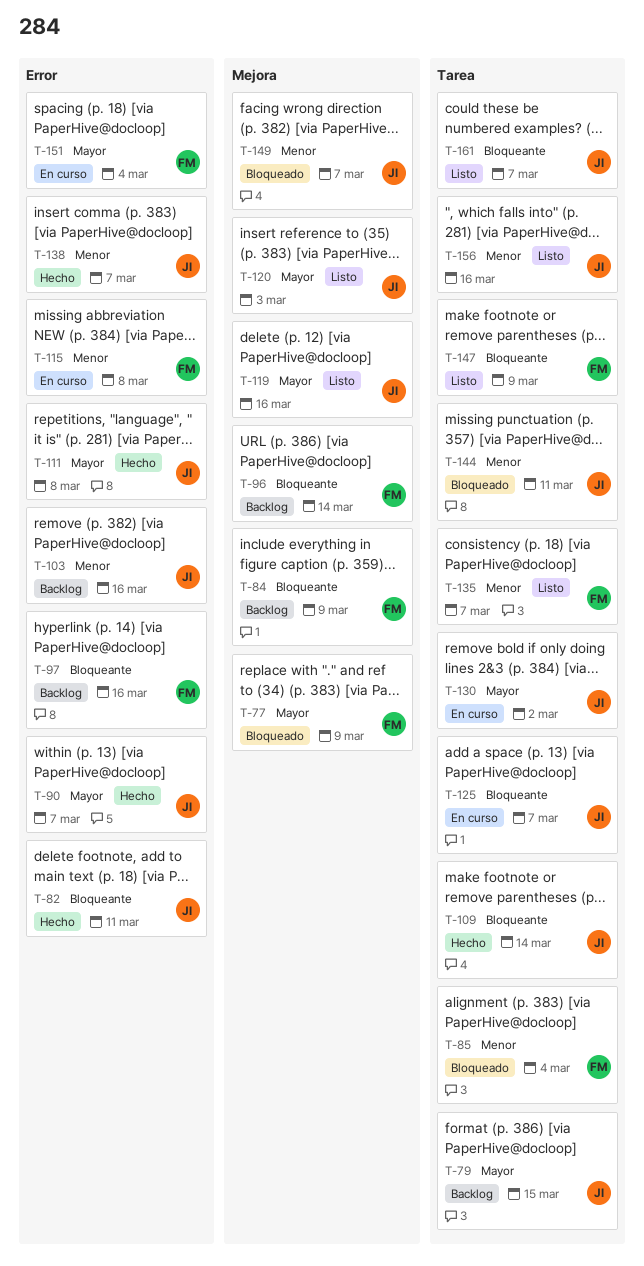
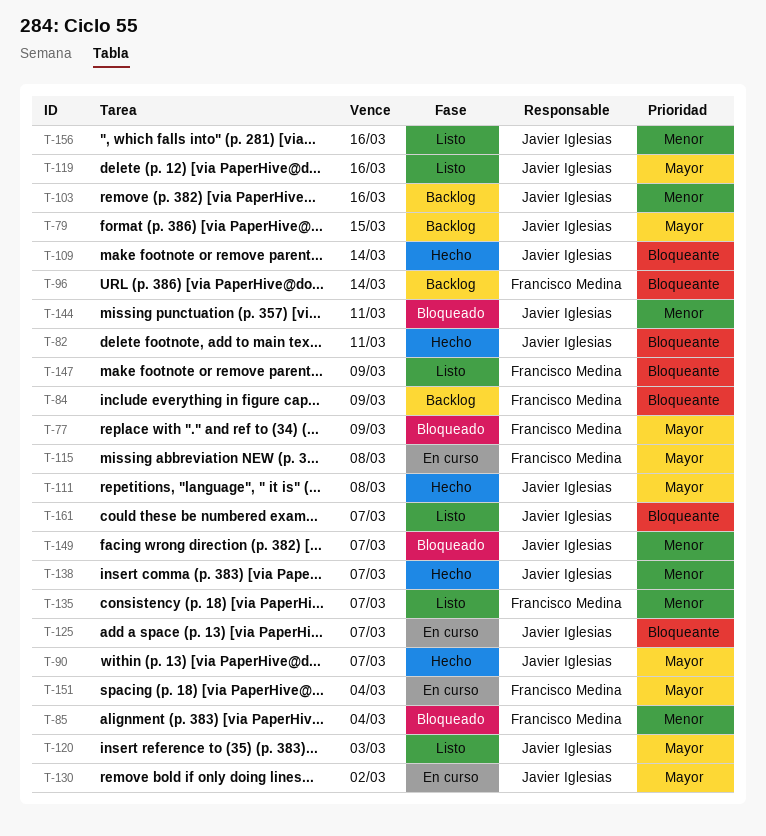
T-97: present -> none
T-115, priority: Menor -> Mayor

